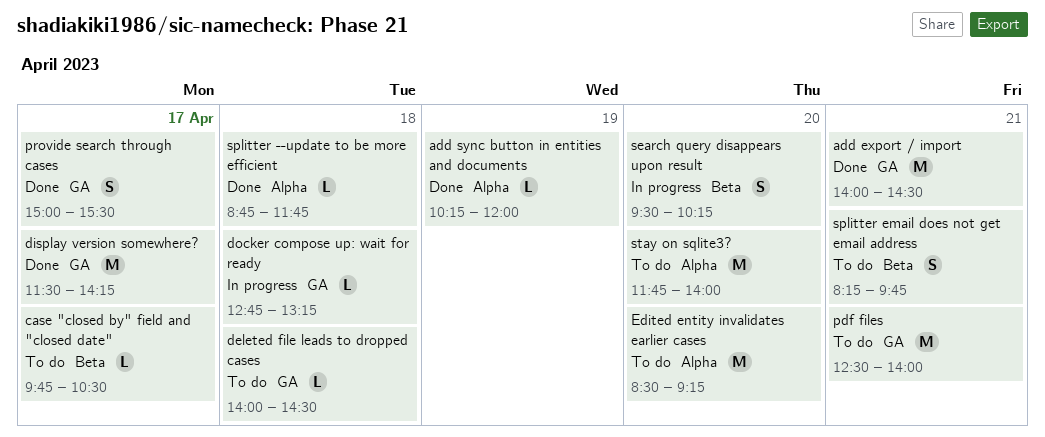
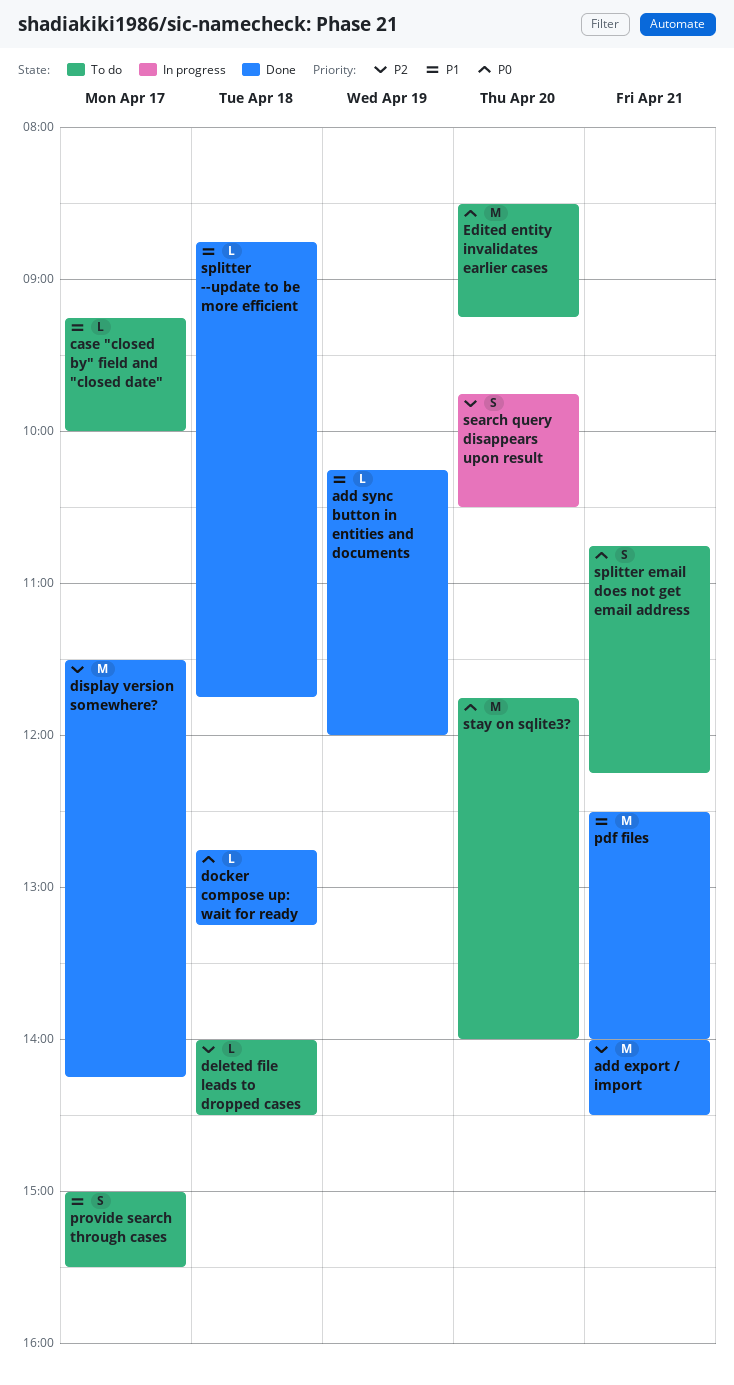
case "closed by" field and "closed date", begins: 09:45 -> 09:15
case "closed by" field and "closed date", ends: 10:30 -> 10:00
docker compose up: wait for ready, status: In progress -> Done
pdf files, status: To do -> Done
provide search through cases, status: Done -> To do
search query disappears upon result, begins: 09:30 -> 09:45
search query disappears upon result, ends: 10:15 -> 10:30
splitter email does not get email address, begins: 08:15 -> 10:45
splitter email does not get email address, ends: 09:45 -> 12:15

